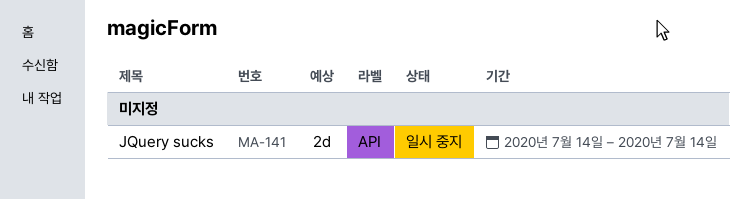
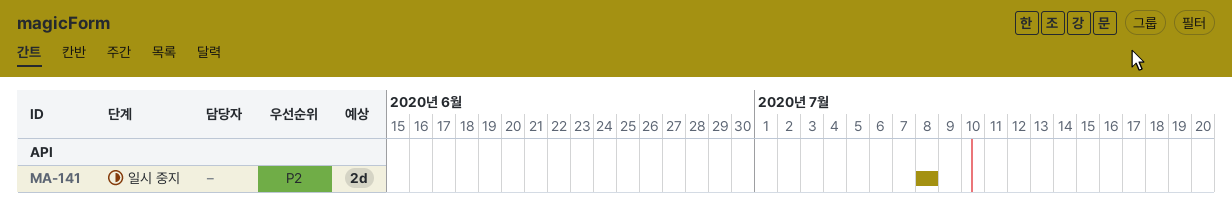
MA-141, start: Jul 14 -> Jul 8
MA-141, due: Jul 14 -> Jul 8

